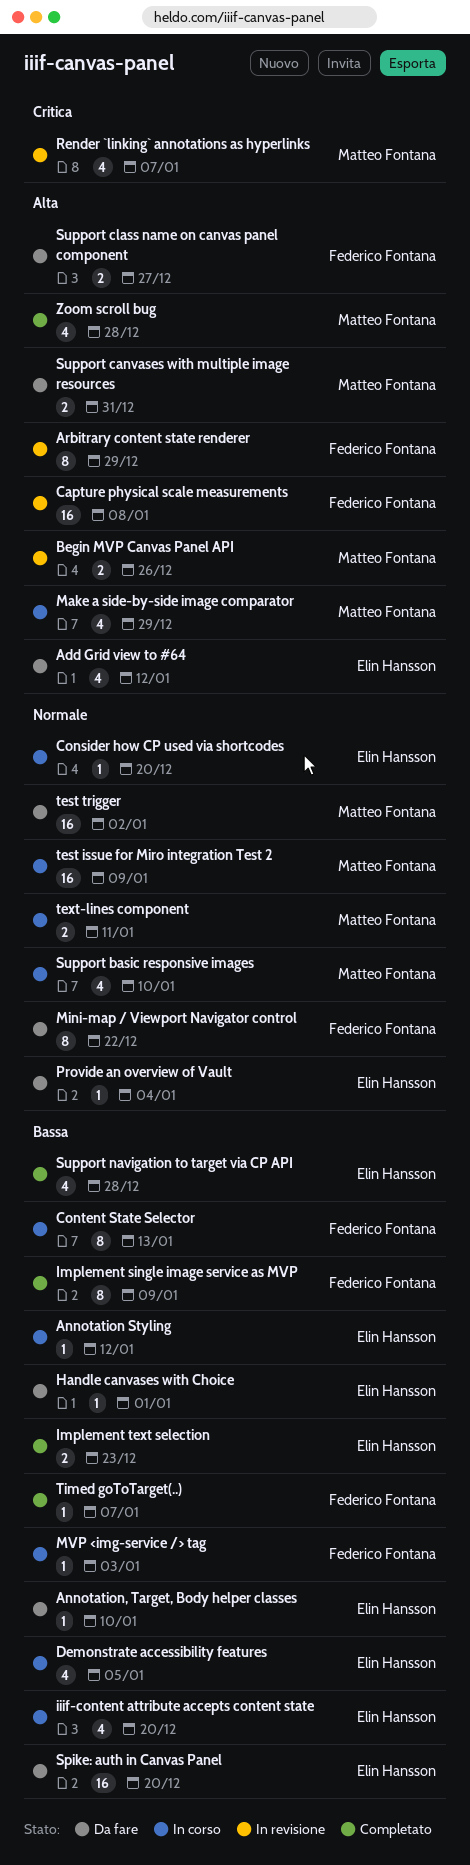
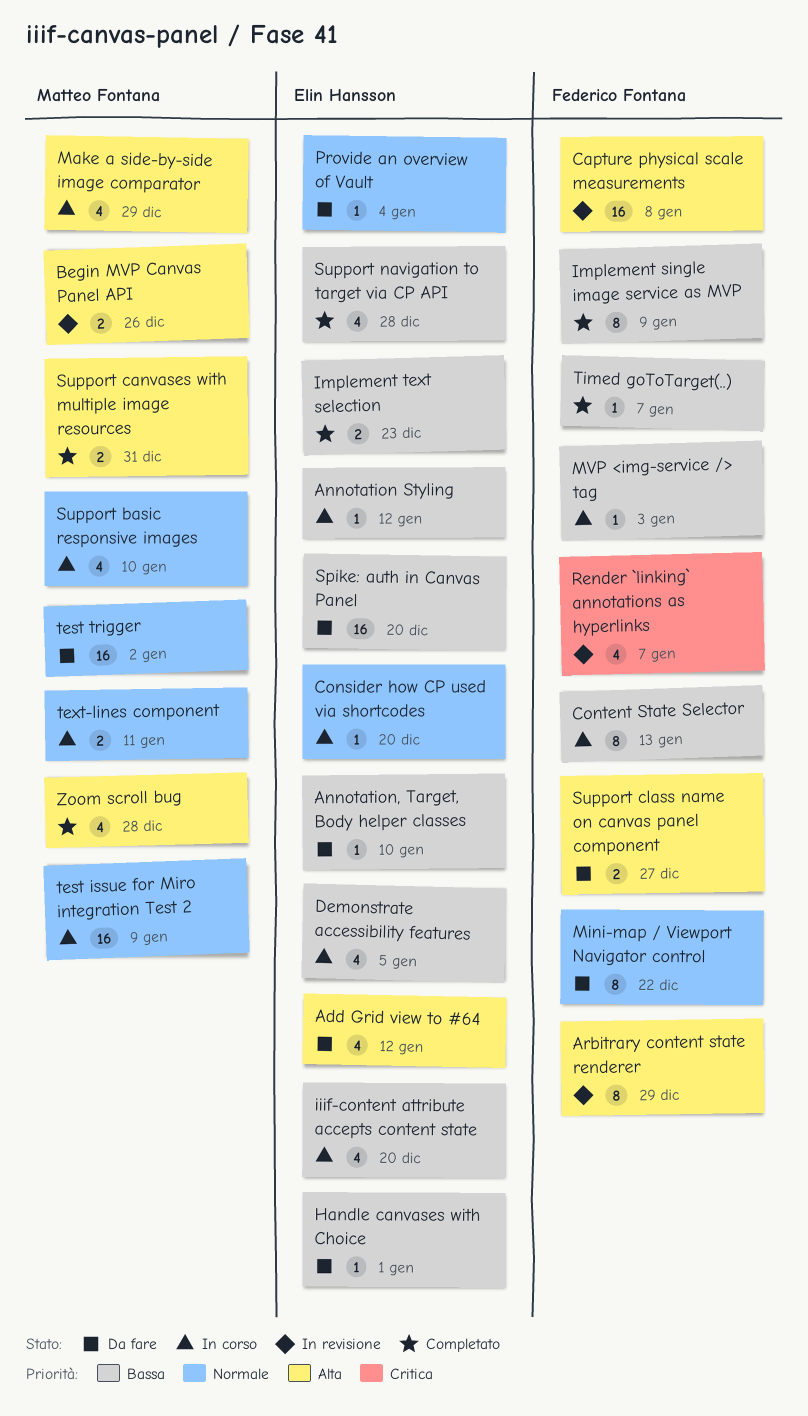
Render `linking` annotations as hyperlinks, owner: Matteo Fontana -> Federico Fontana
Support canvases with multiple image resources, status: Da fare -> Completato

